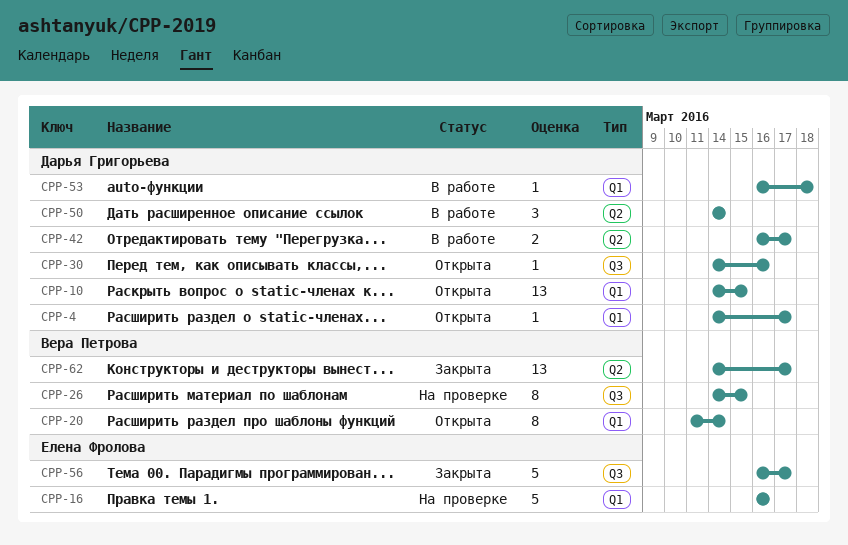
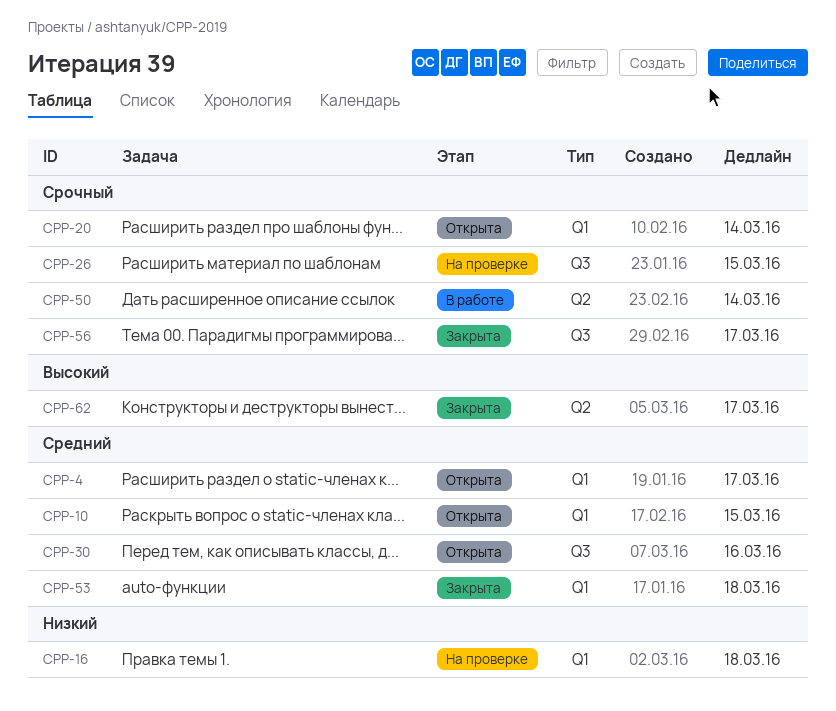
CPP-16, due: Mar 16 -> Mar 18
CPP-42: present -> none
CPP-53, status: В работе -> Закрыта

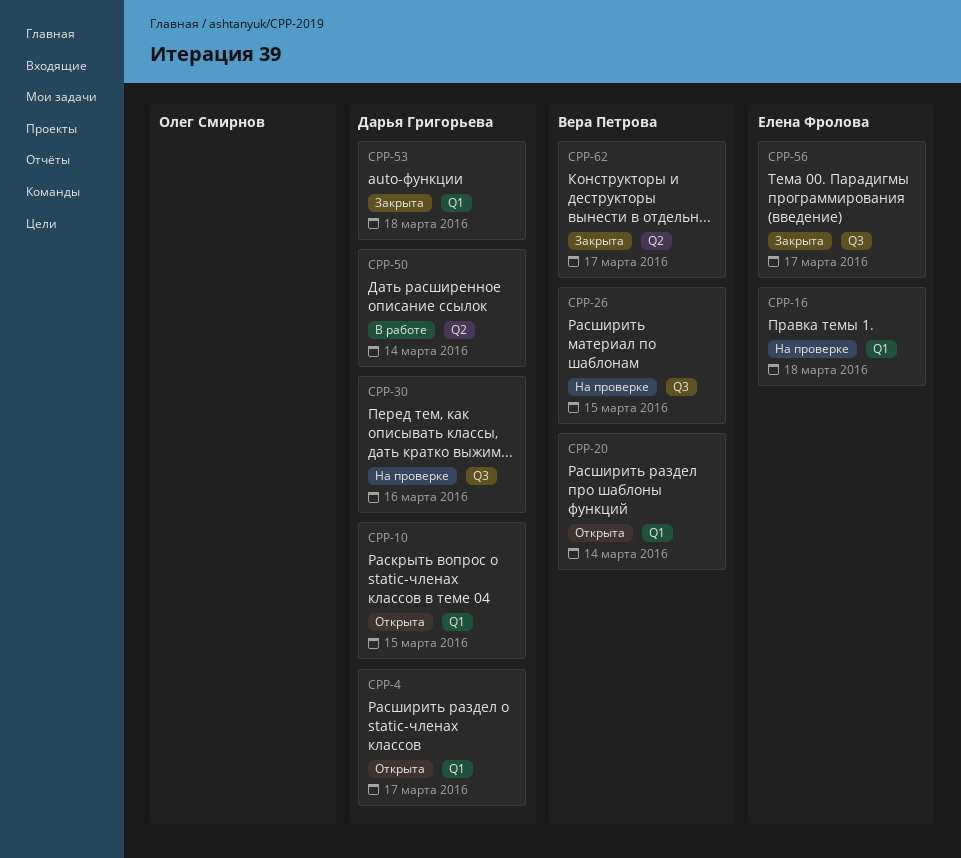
CPP-30, status: Открыта -> На проверке

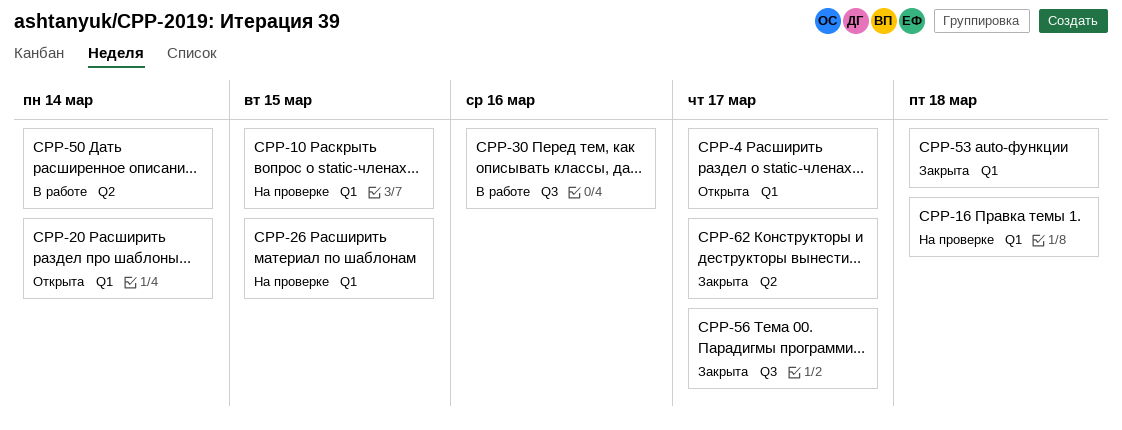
CPP-10, status: Открыта -> На проверке
CPP-26, label: Q3 -> Q1
CPP-30, status: На проверке -> В работе

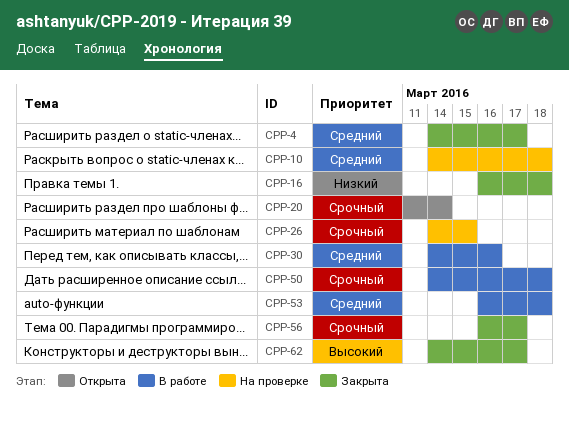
CPP-4, status: Открыта -> Закрыта
CPP-10, due: Mar 15 -> Mar 18
CPP-16, status: На проверке -> Закрыта
CPP-50, due: Mar 14 -> Mar 18
CPP-53, status: Закрыта -> В работе

